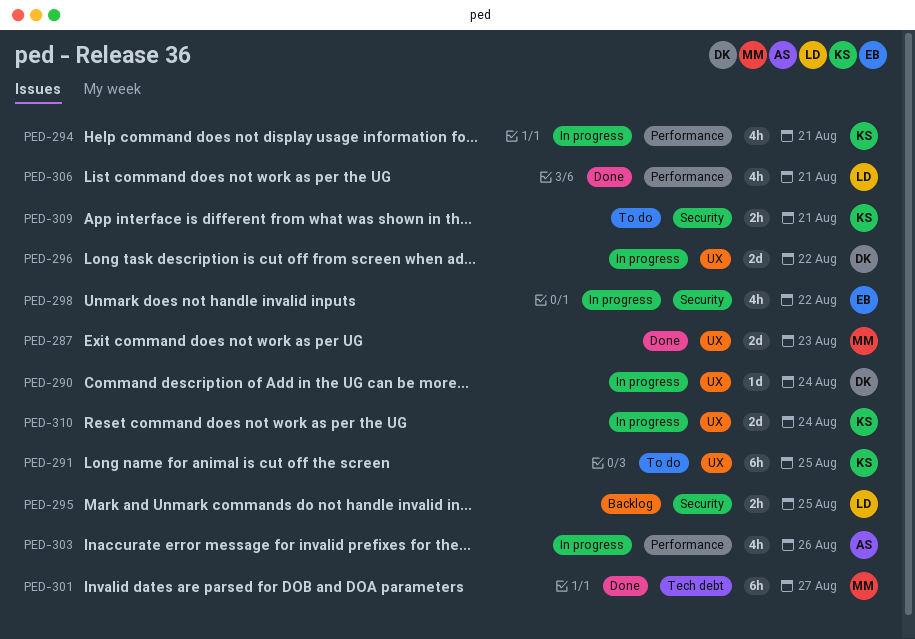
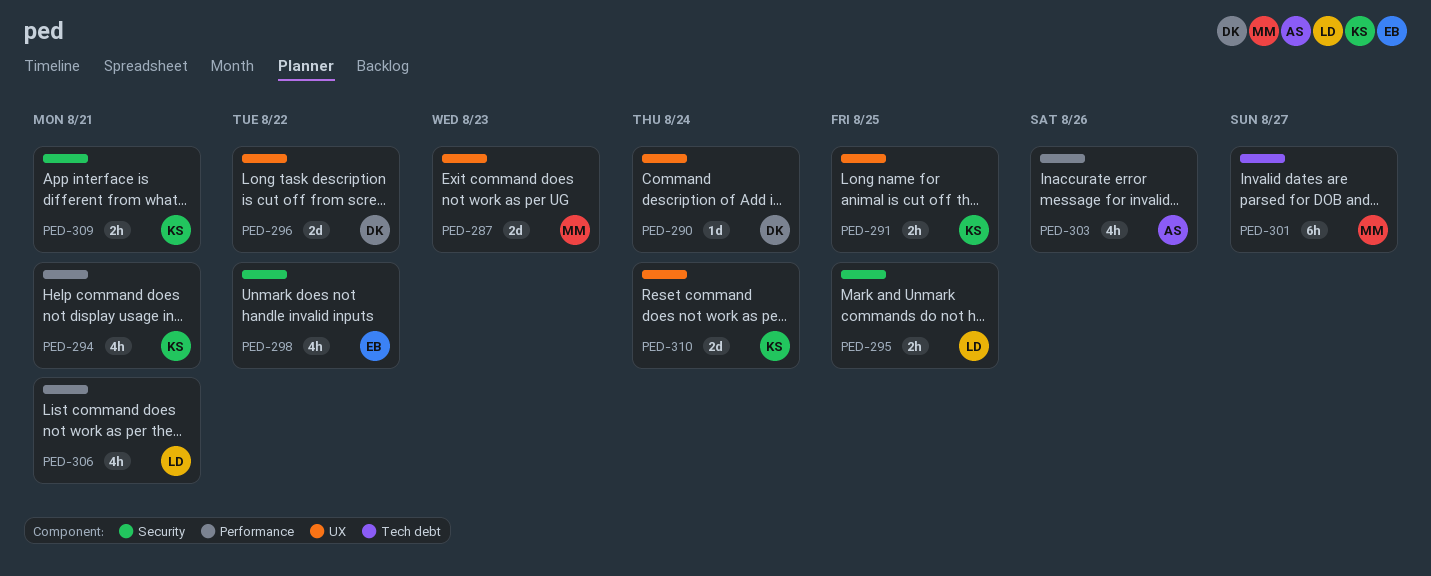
PED-291, estimate: 6h -> 2h

